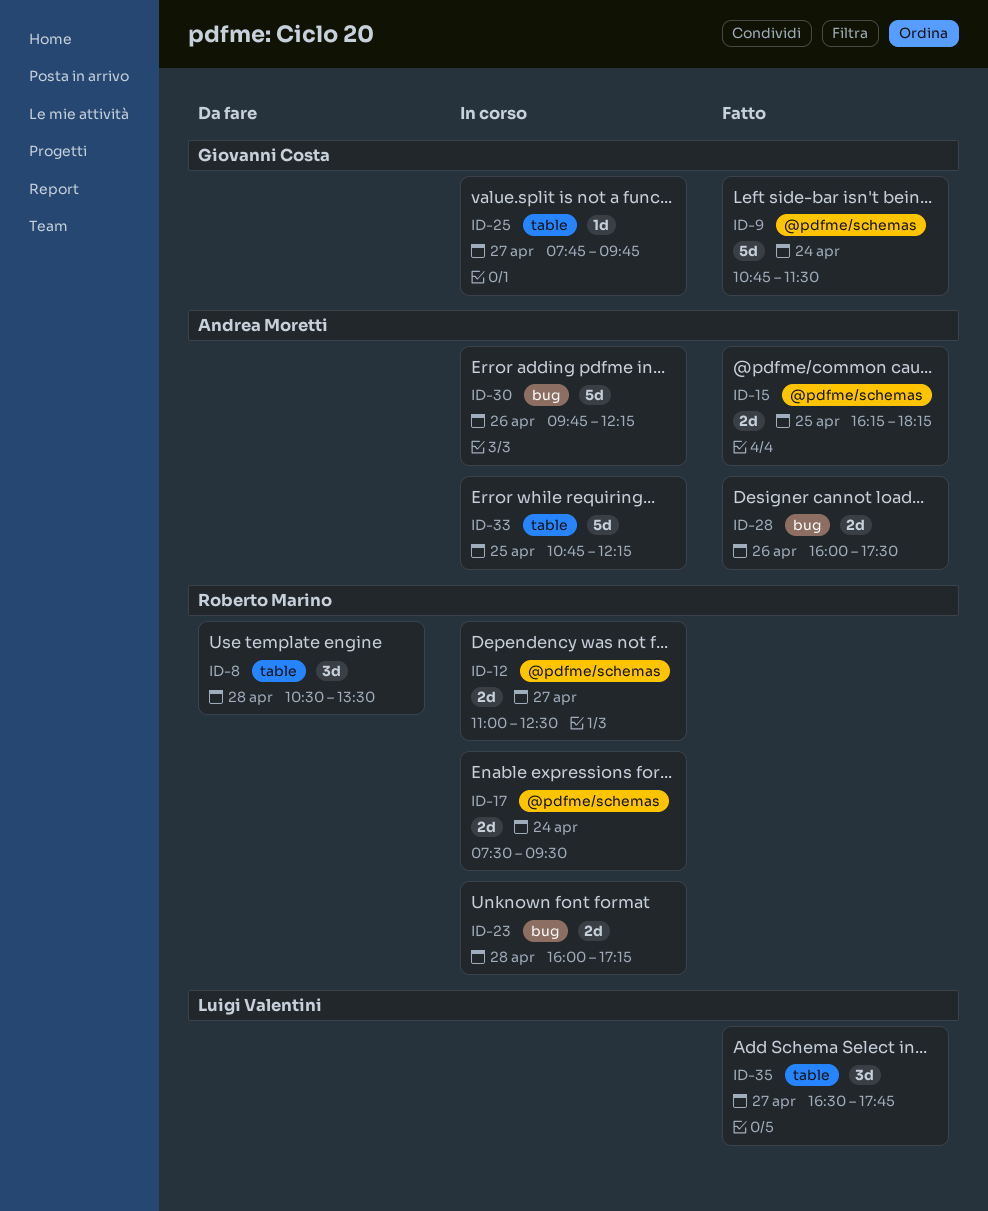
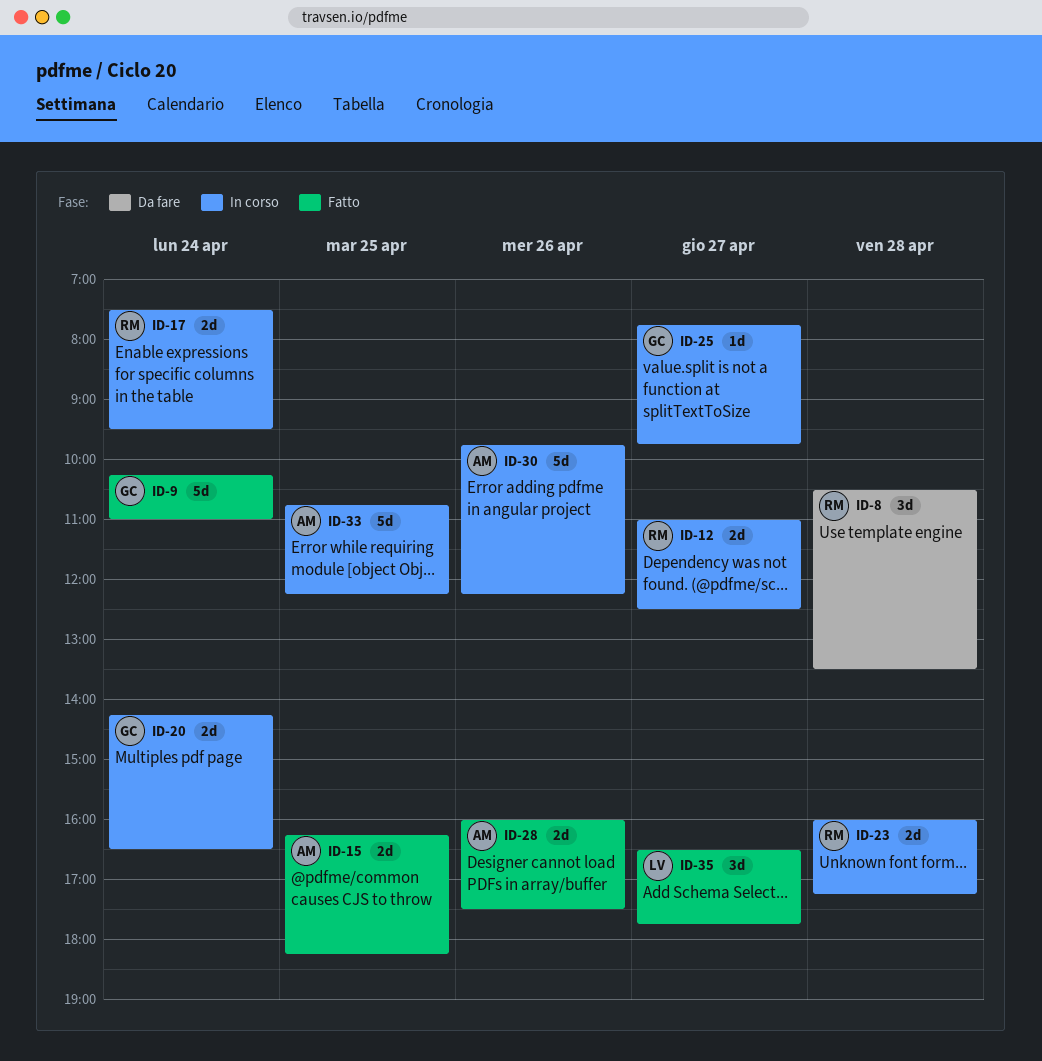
ID-9, begins: 10:45 -> 10:15
ID-9, ends: 11:30 -> 11:00
ID-20: none -> present

